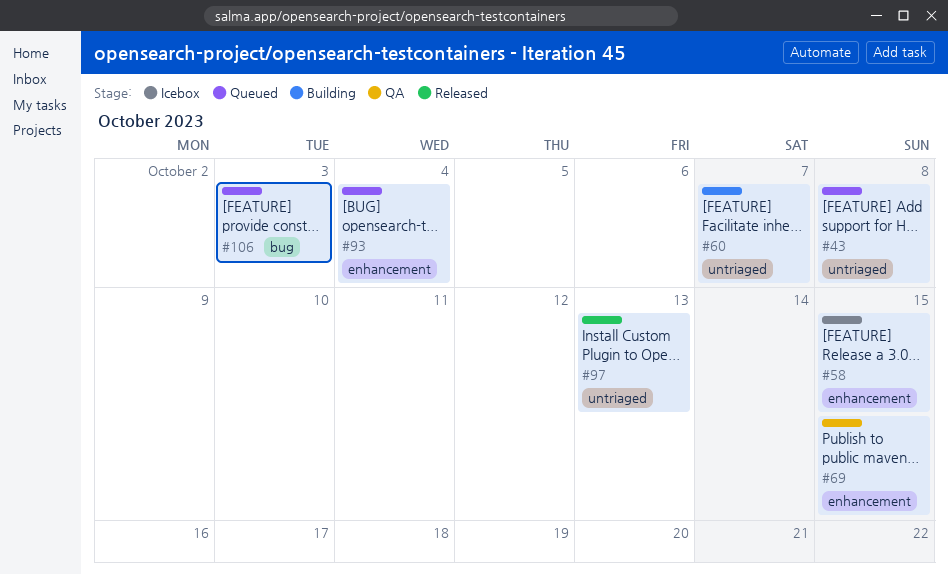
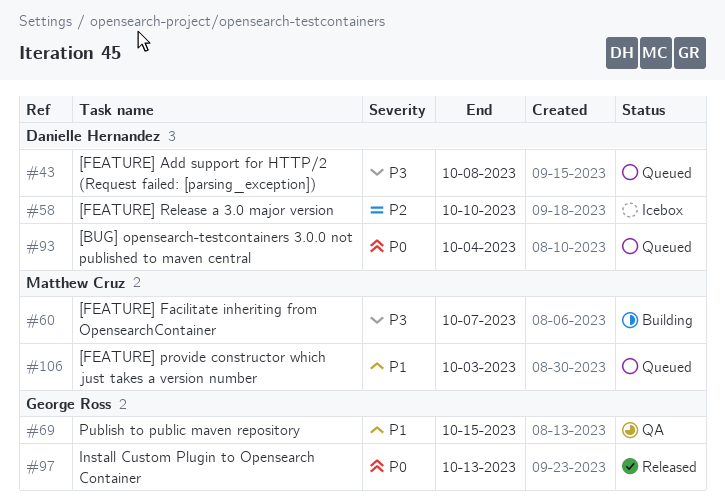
#58, due: Oct 15 -> Oct 10

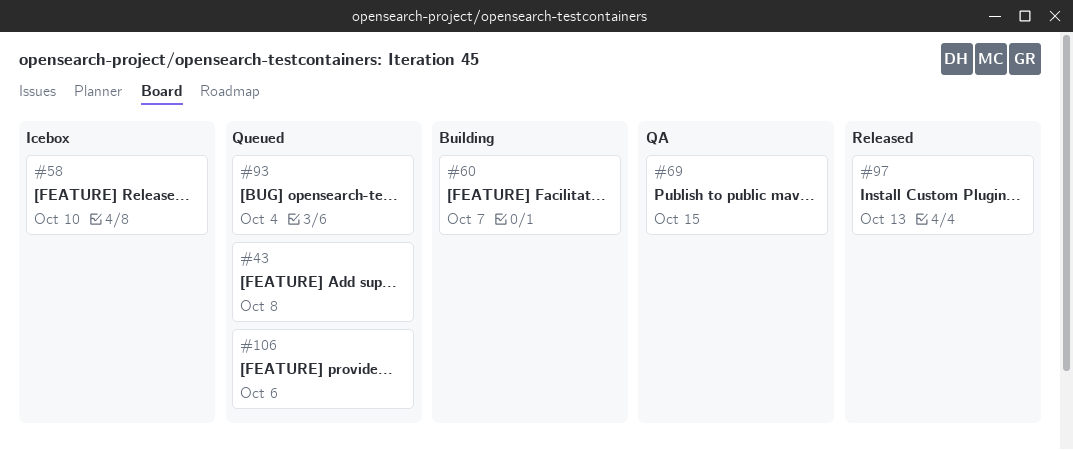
#106, due: Oct 3 -> Oct 6

